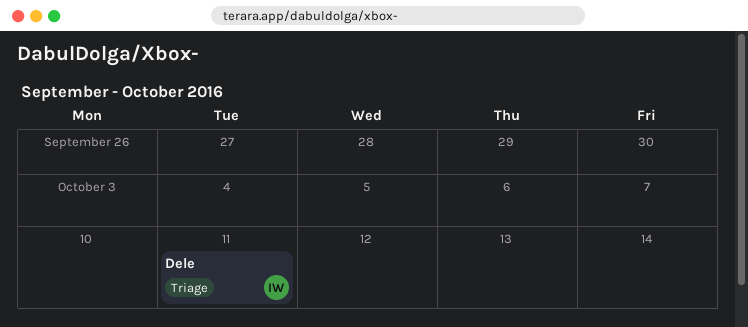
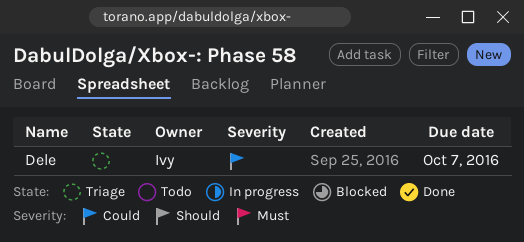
Dele, due: Oct 11 -> Oct 7

